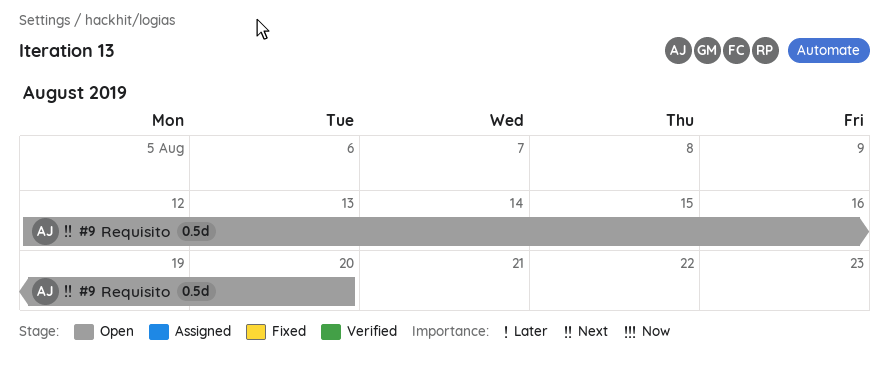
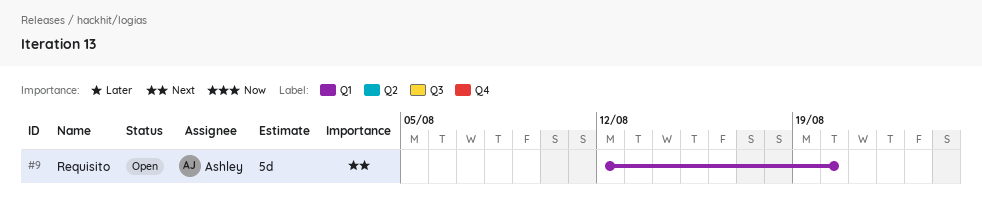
#9, estimate: 0.5d -> 5d

